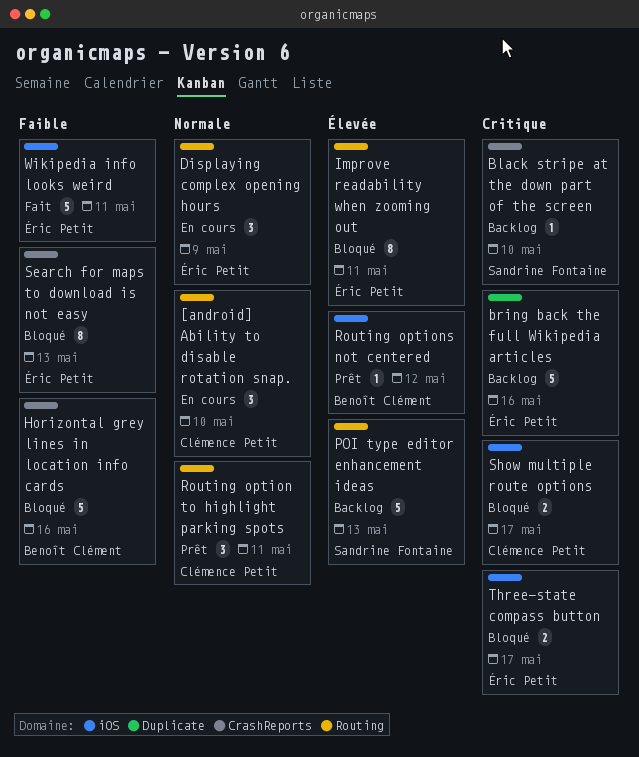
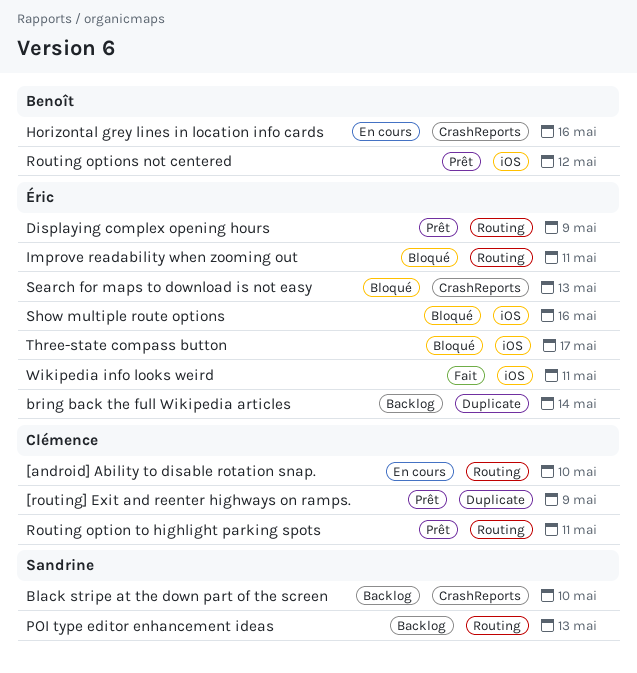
[routing] Exit and reenter highways on ramps.: none -> present
bring back the full Wikipedia articles, due: May 16 -> May 14
Displaying complex opening hours, status: En cours -> Prêt
Horizontal grey lines in location info cards, status: Bloqué -> En cours
Show multiple route options, owner: Clémence Petit -> Éric Petit
Show multiple route options, due: May 17 -> May 16

